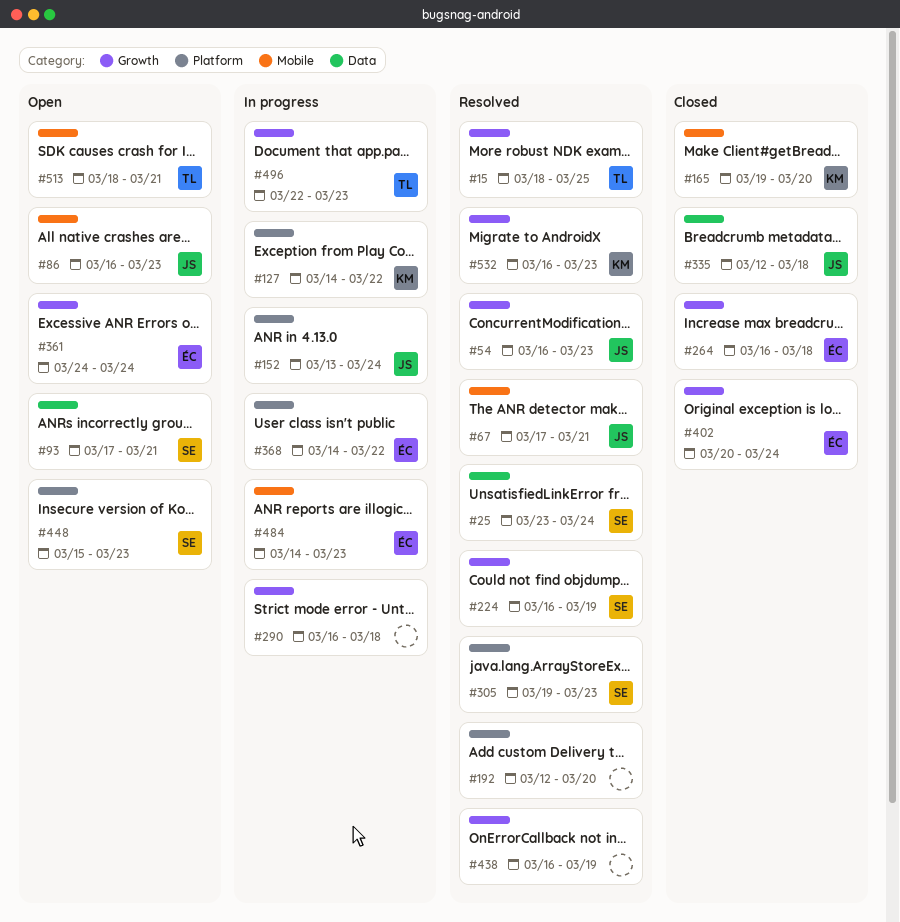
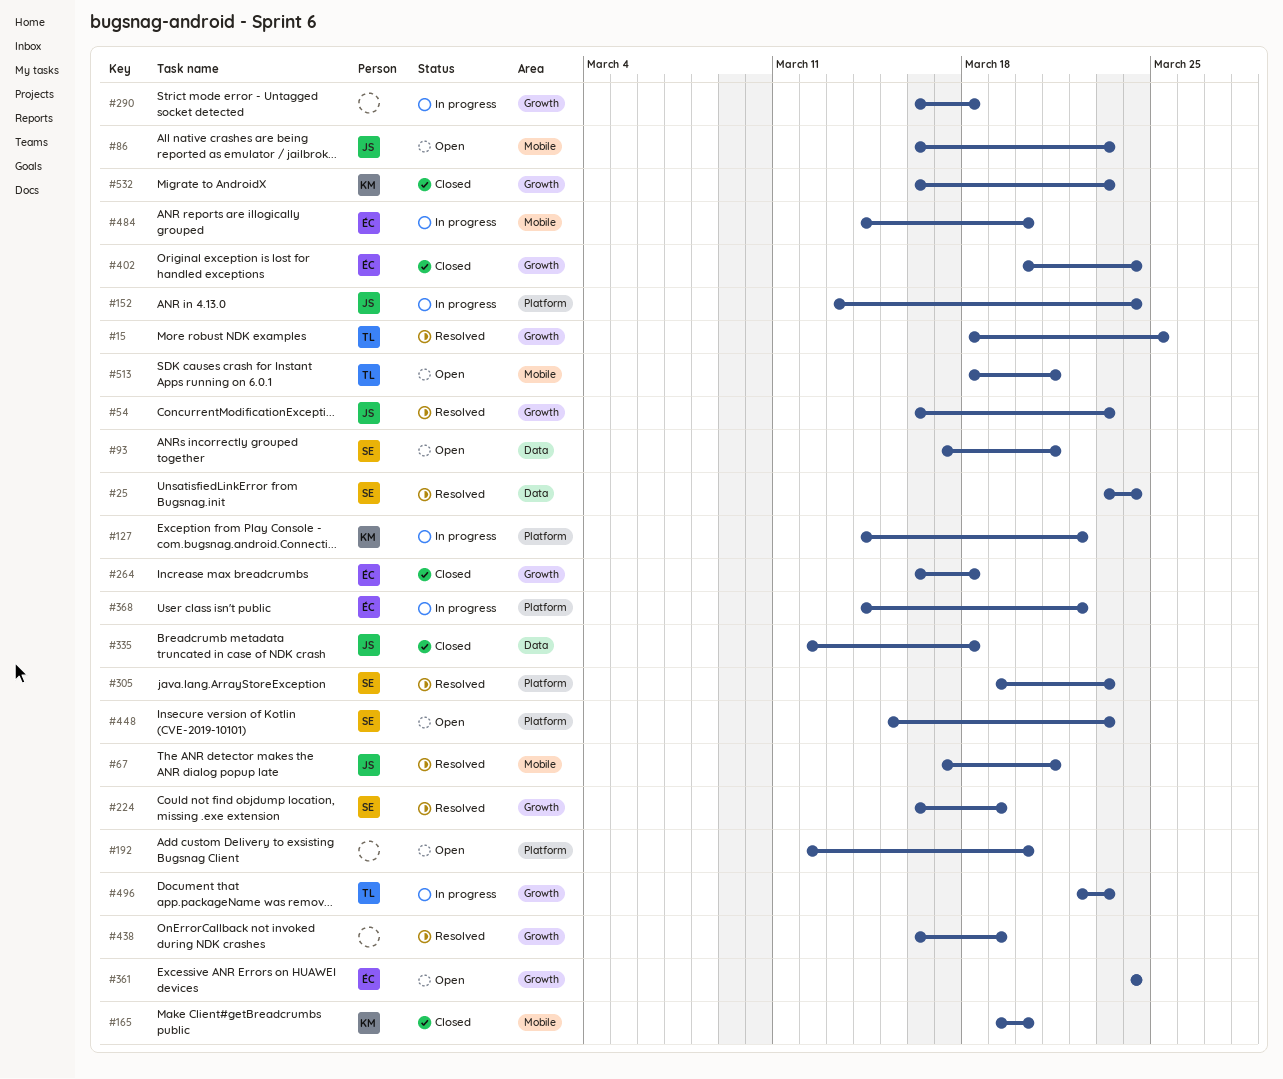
#192, status: Resolved -> Open
#484, due: Mar 23 -> Mar 20
#532, status: Resolved -> Closed

